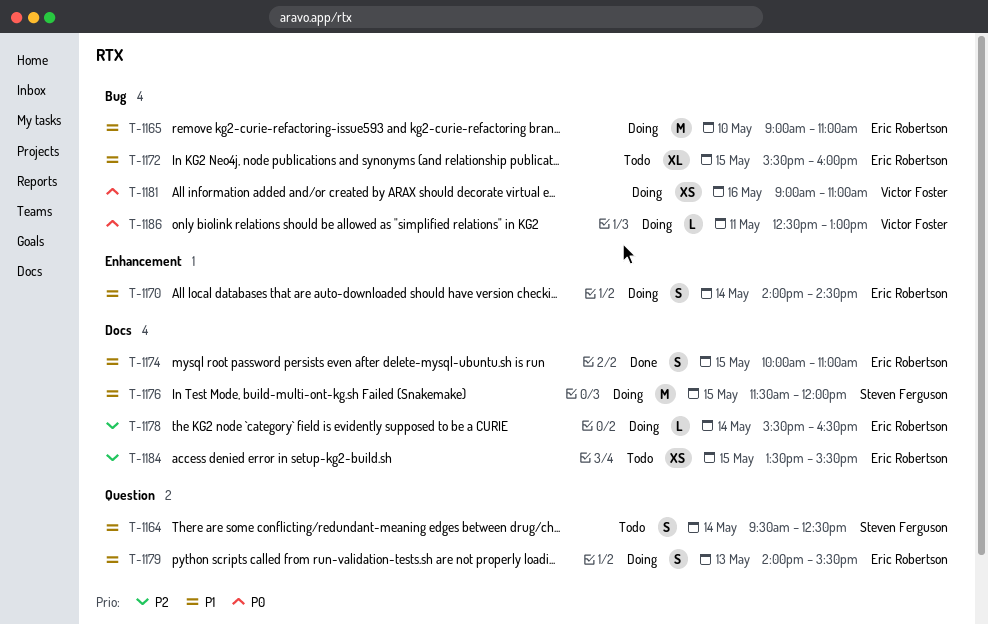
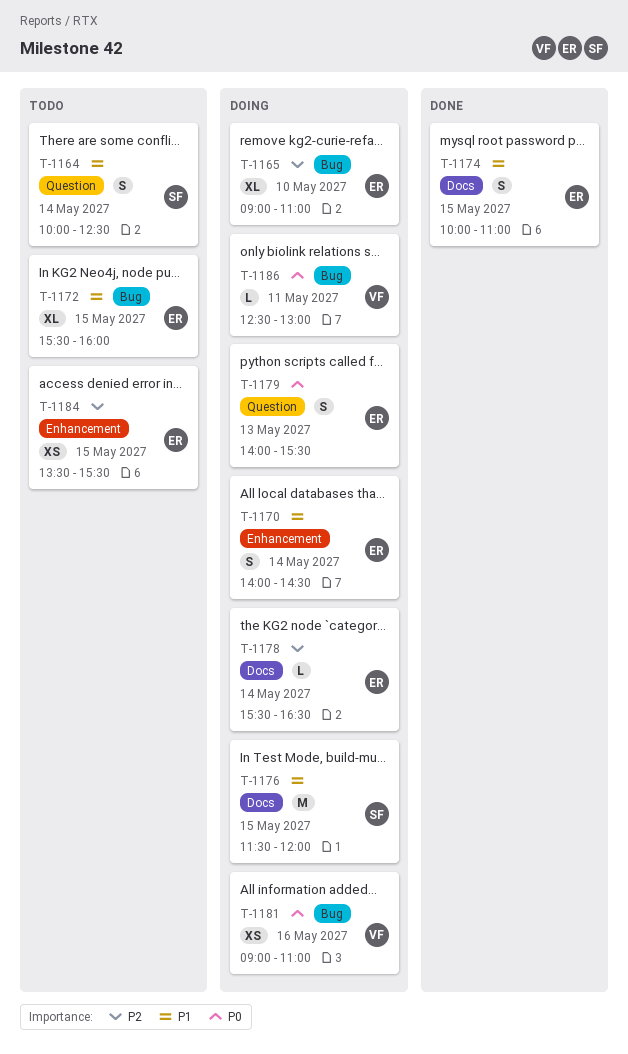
T-1164, begins: 09:30 -> 10:00
T-1165, priority: P1 -> P2
T-1165, estimate: M -> XL
T-1179, priority: P1 -> P0
T-1184, label: Docs -> Enhancement

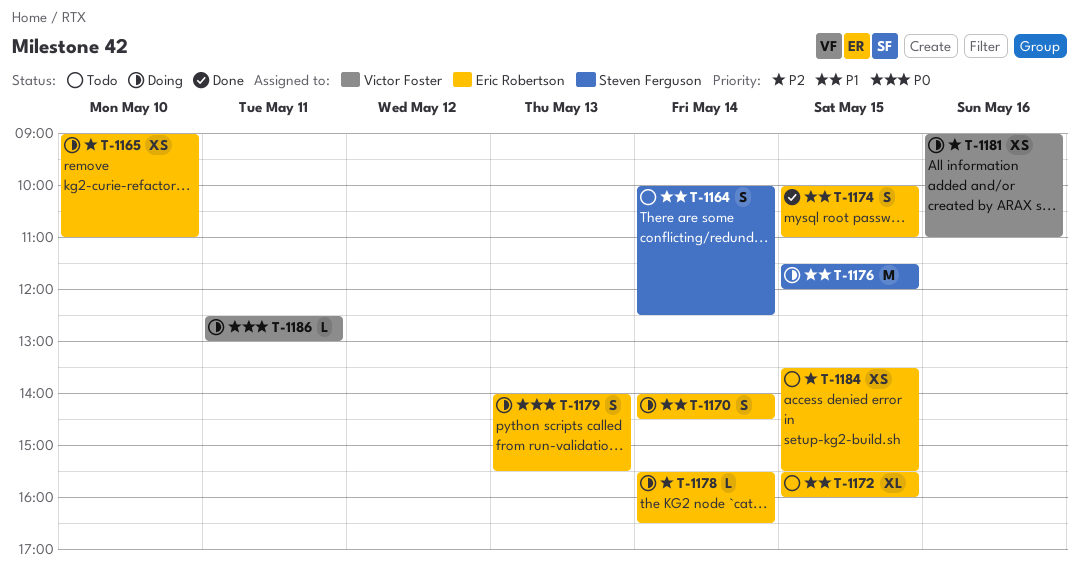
T-1165, estimate: XL -> XS
T-1181, priority: P0 -> P2

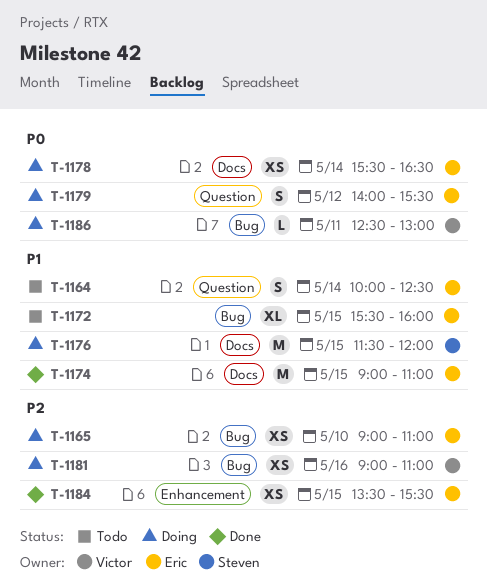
T-1164, owner: Steven Ferguson -> Eric Robertson
T-1170: present -> none
T-1174, estimate: S -> M
T-1174, begins: 10:00 -> 09:00
T-1178, priority: P2 -> P0
T-1178, estimate: L -> XS
T-1179, day: May 13 -> May 12
T-1184, status: Todo -> Done

